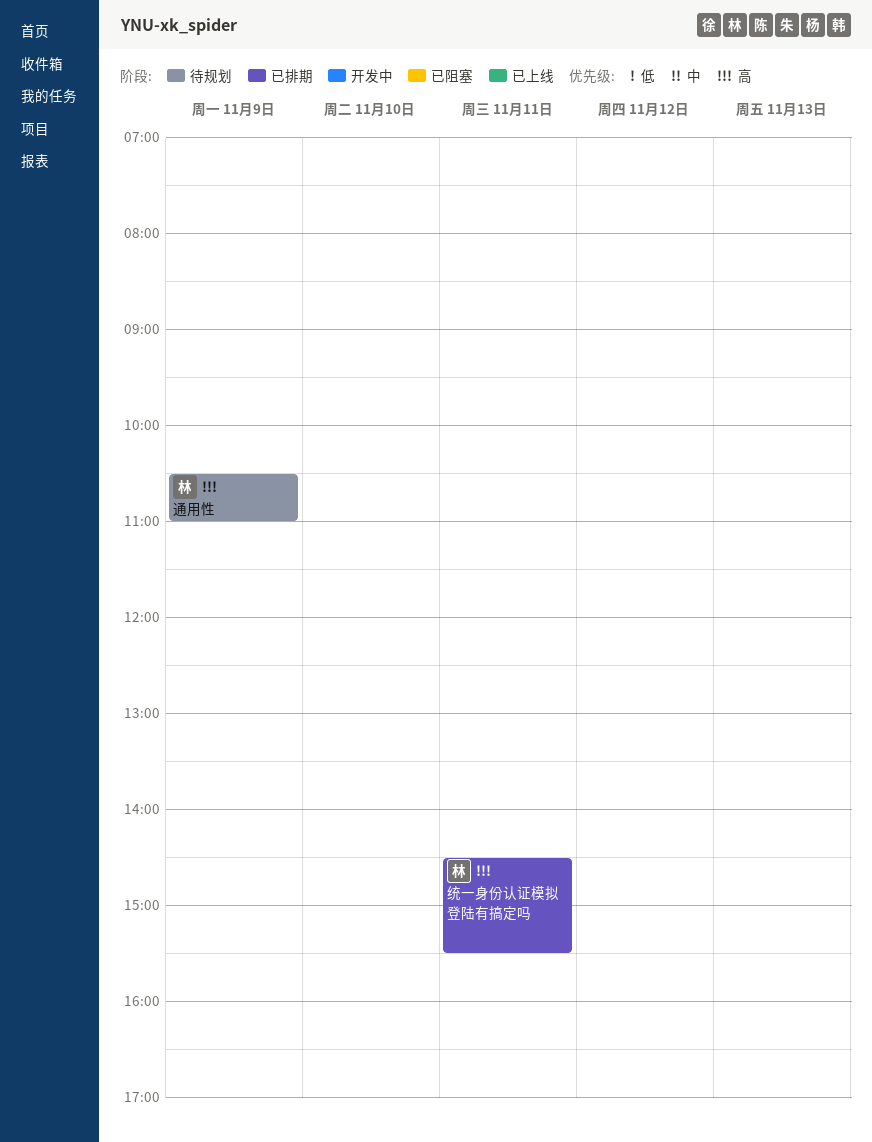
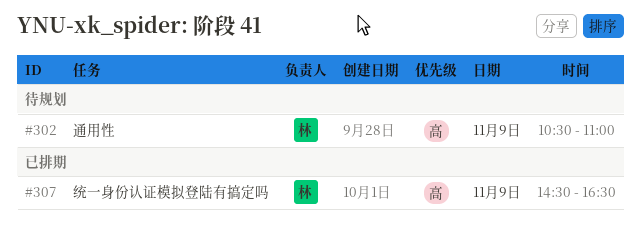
统一身份认证模拟登陆有搞定吗, day: Nov 11 -> Nov 9
统一身份认证模拟登陆有搞定吗, ends: 15:30 -> 16:30

